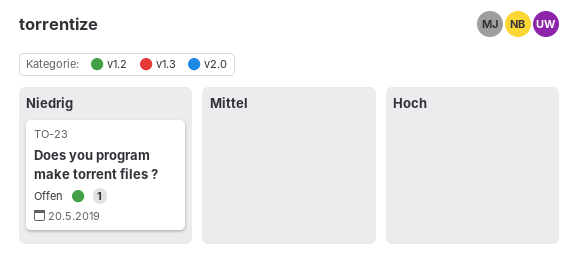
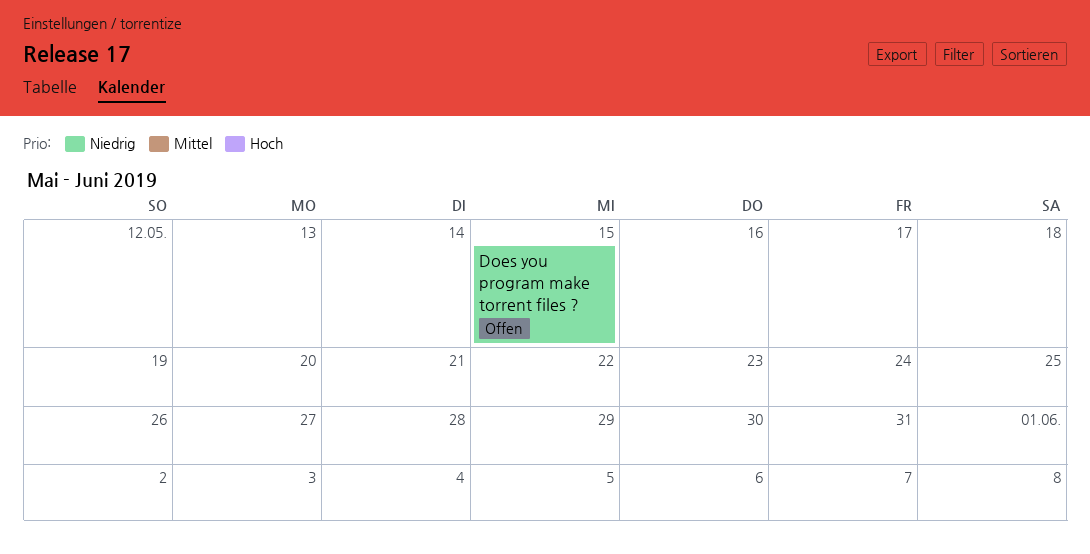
Does you program make torrent files ?, due: May 20 -> May 15

